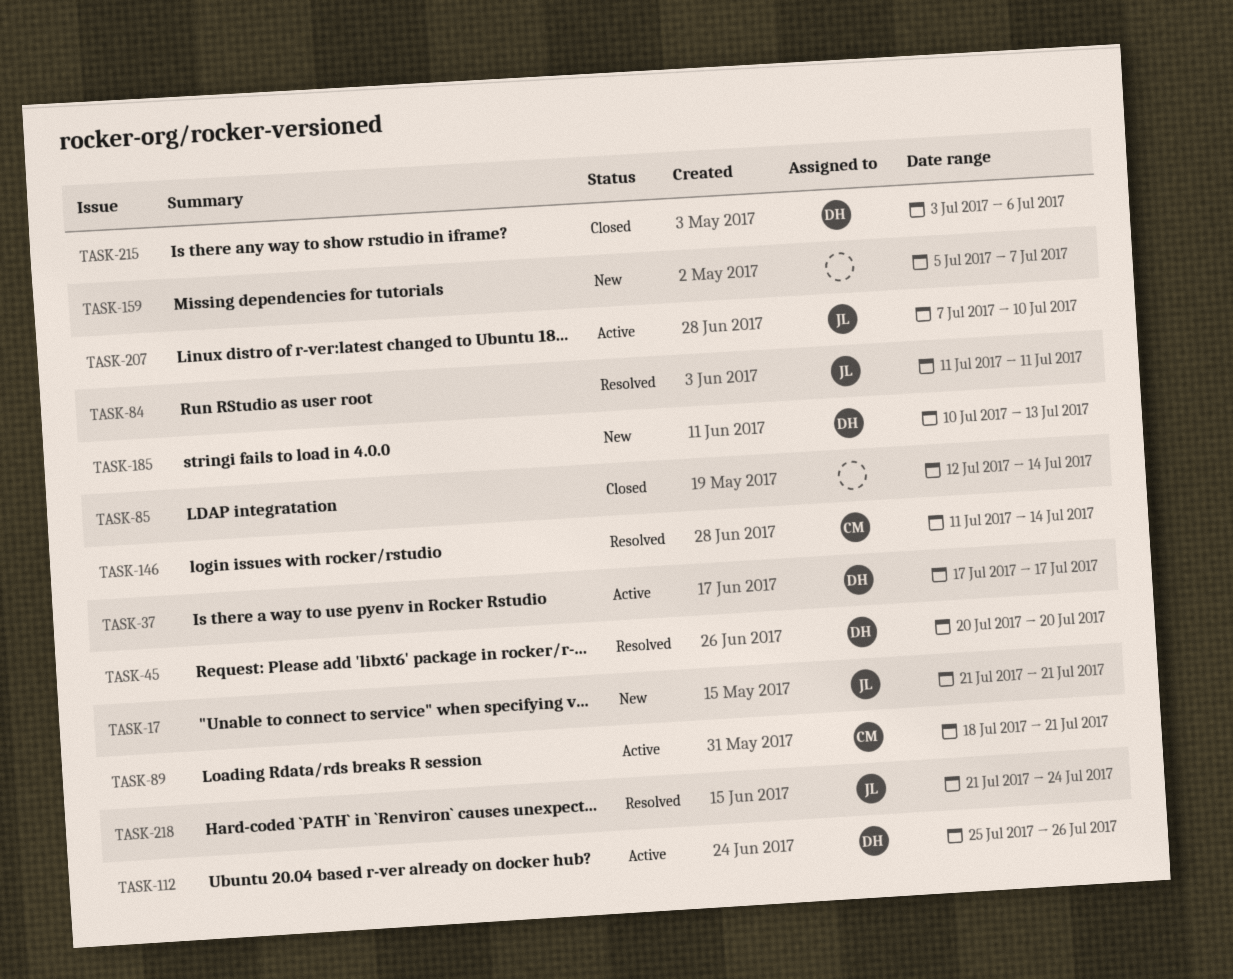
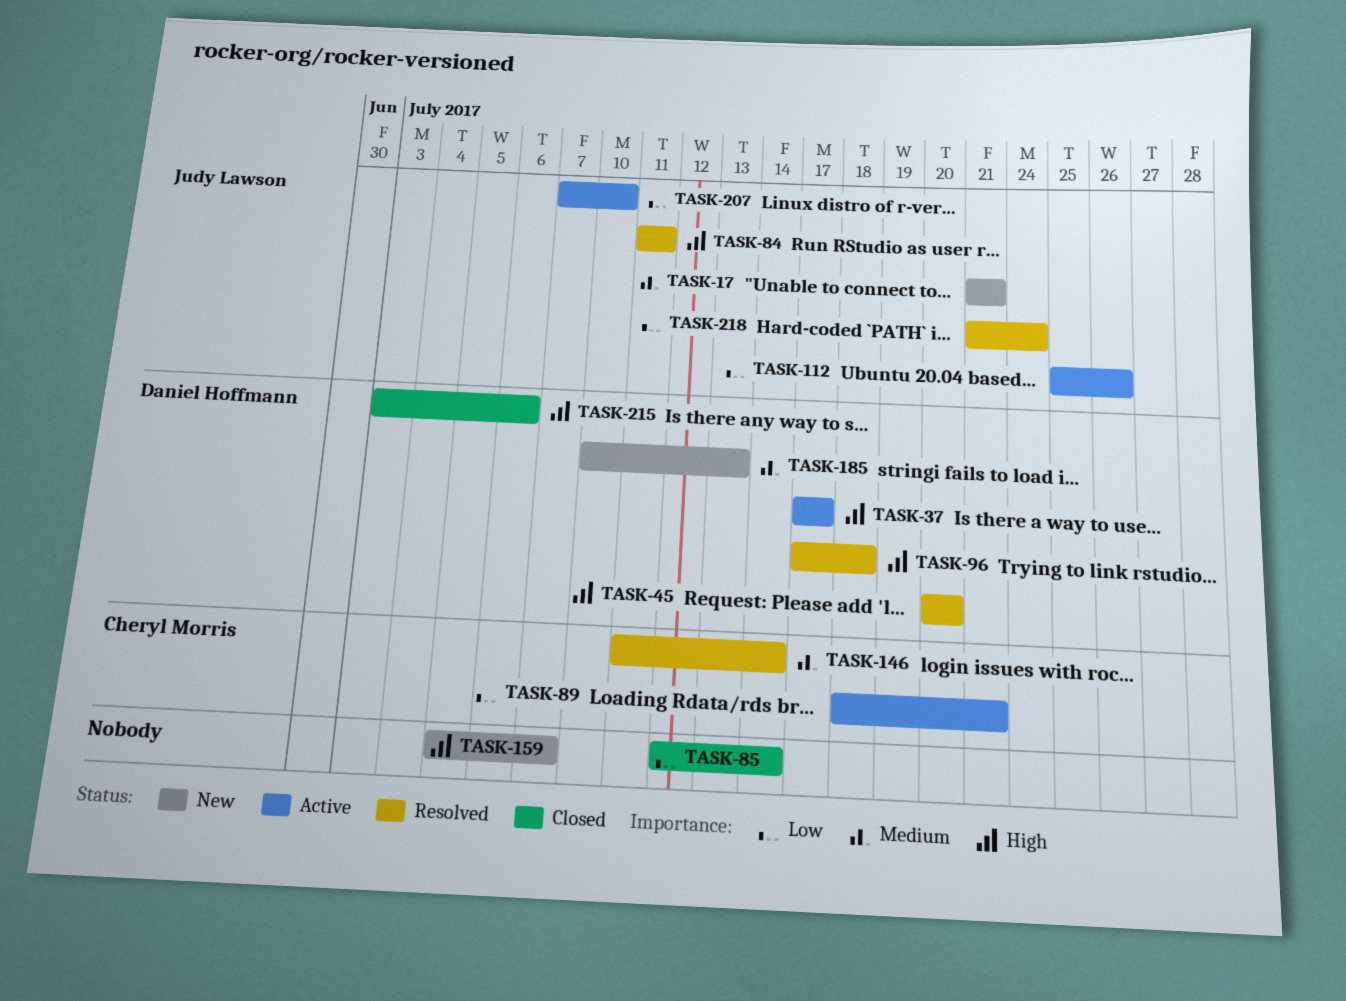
TASK-96: none -> present
TASK-112, owner: Daniel Hoffmann -> Judy Lawson

